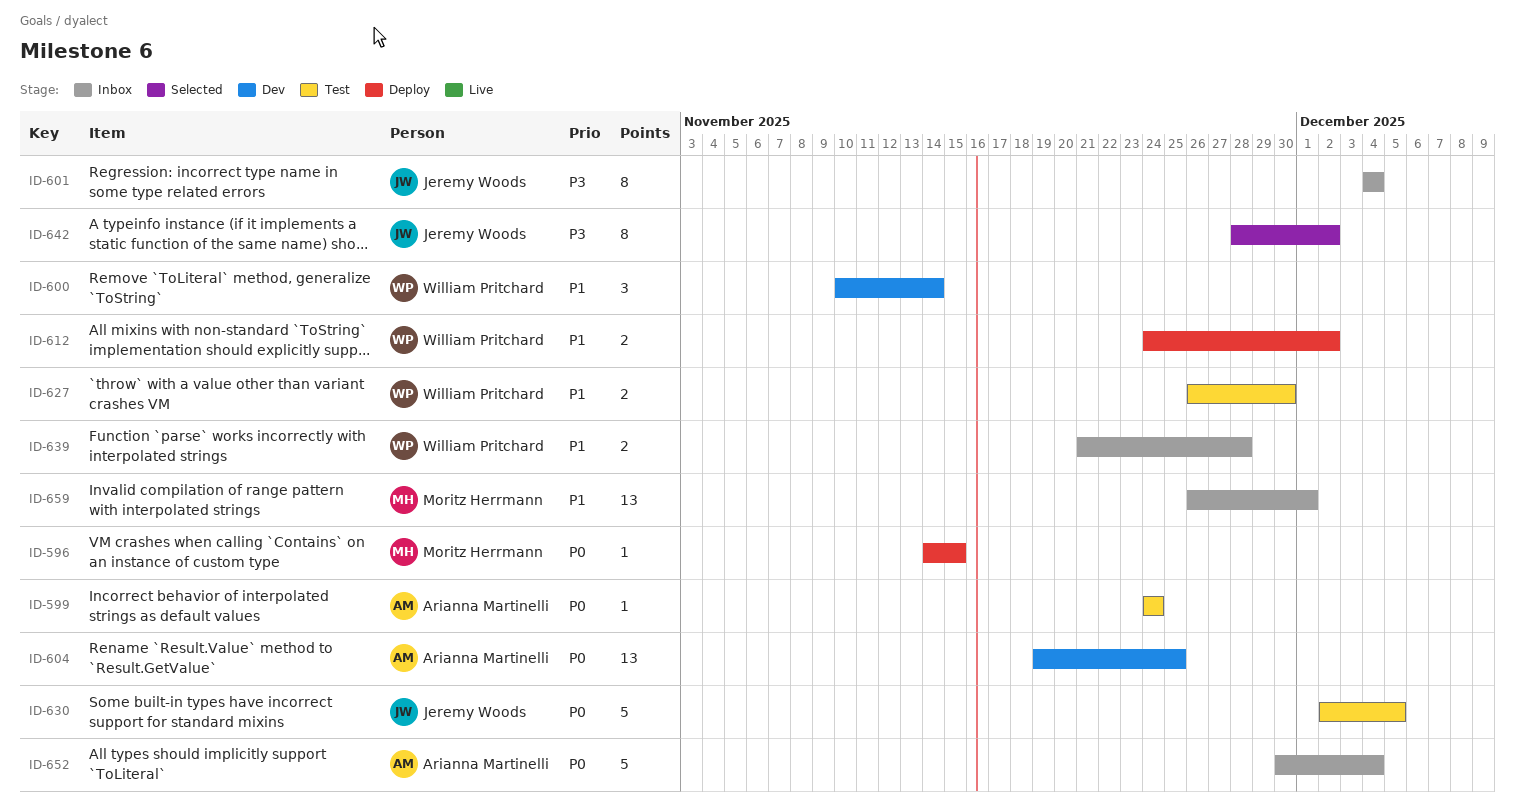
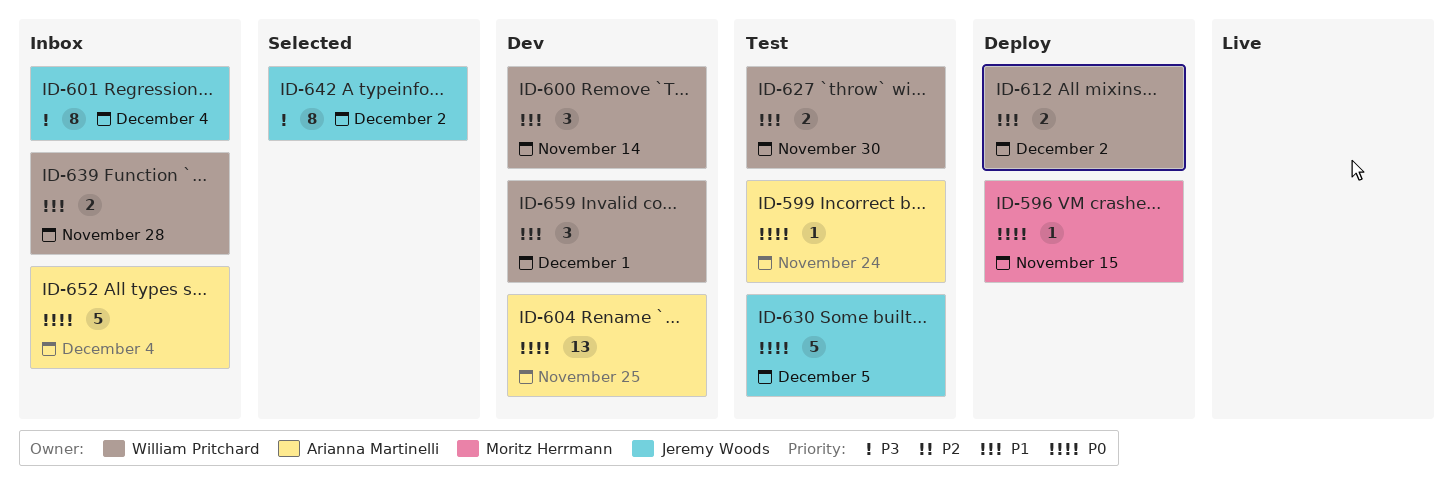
ID-659, status: Inbox -> Dev
ID-659, owner: Moritz Herrmann -> William Pritchard
ID-659, estimate: 13 -> 3

